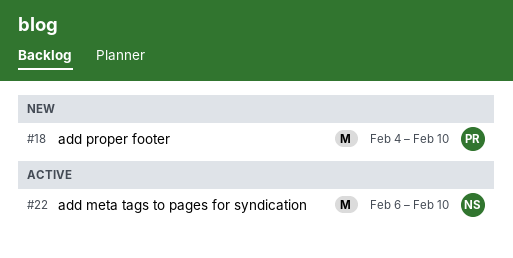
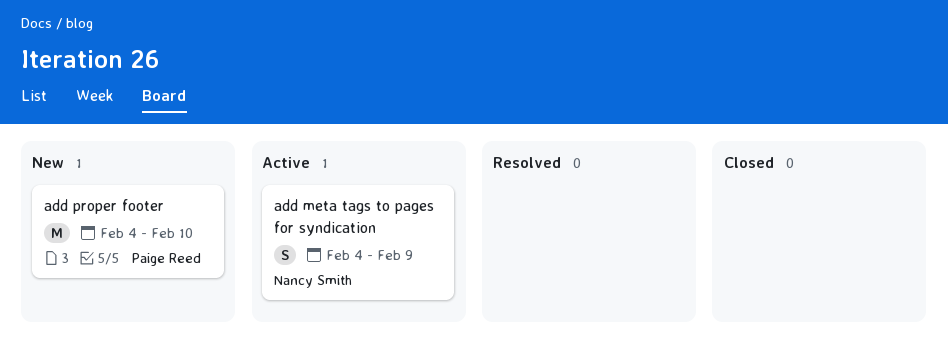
add meta tags to pages for syndication, estimate: M -> S
add meta tags to pages for syndication, start: Feb 6 -> Feb 4
add meta tags to pages for syndication, due: Feb 10 -> Feb 9

